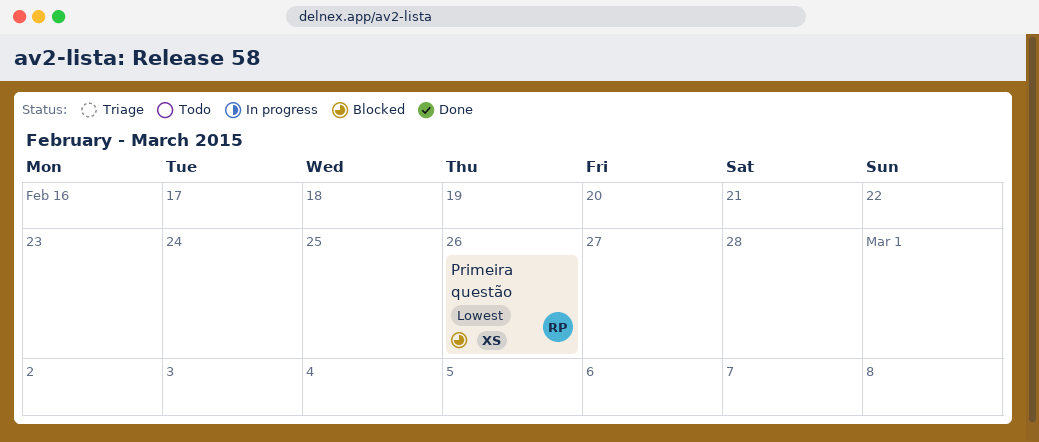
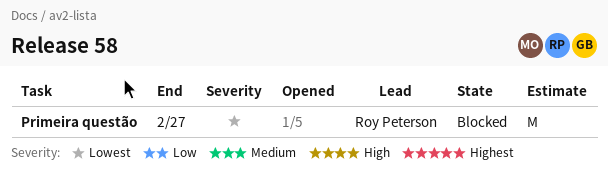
Primeira questão, estimate: XS -> M
Primeira questão, due: Feb 26 -> Feb 27

